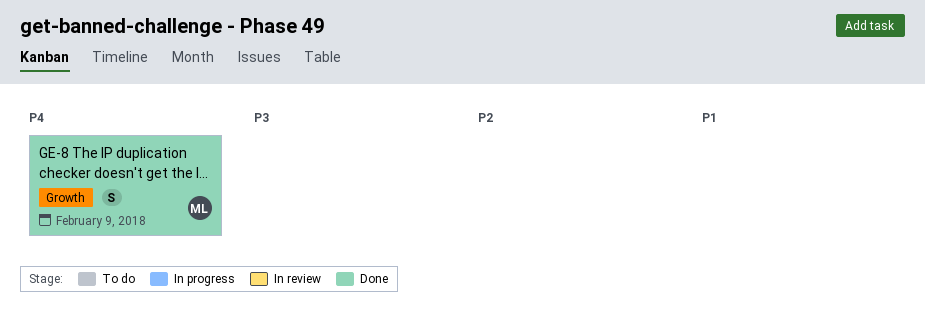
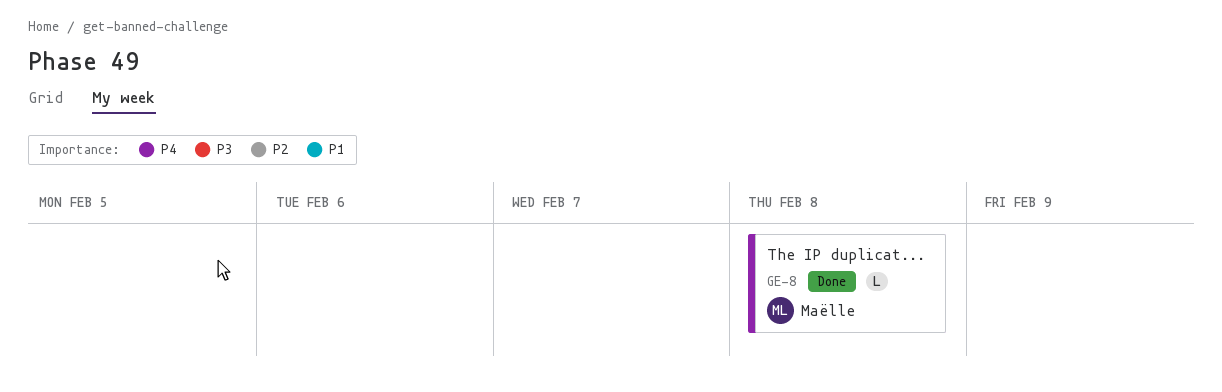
GE-8, estimate: S -> L
GE-8, due: Feb 9 -> Feb 8

